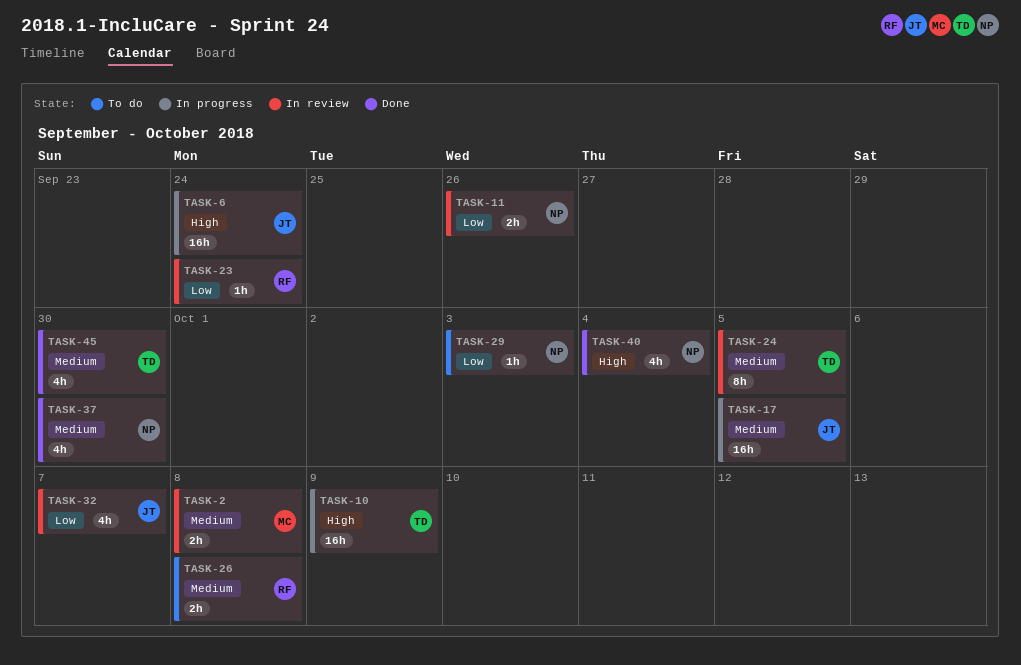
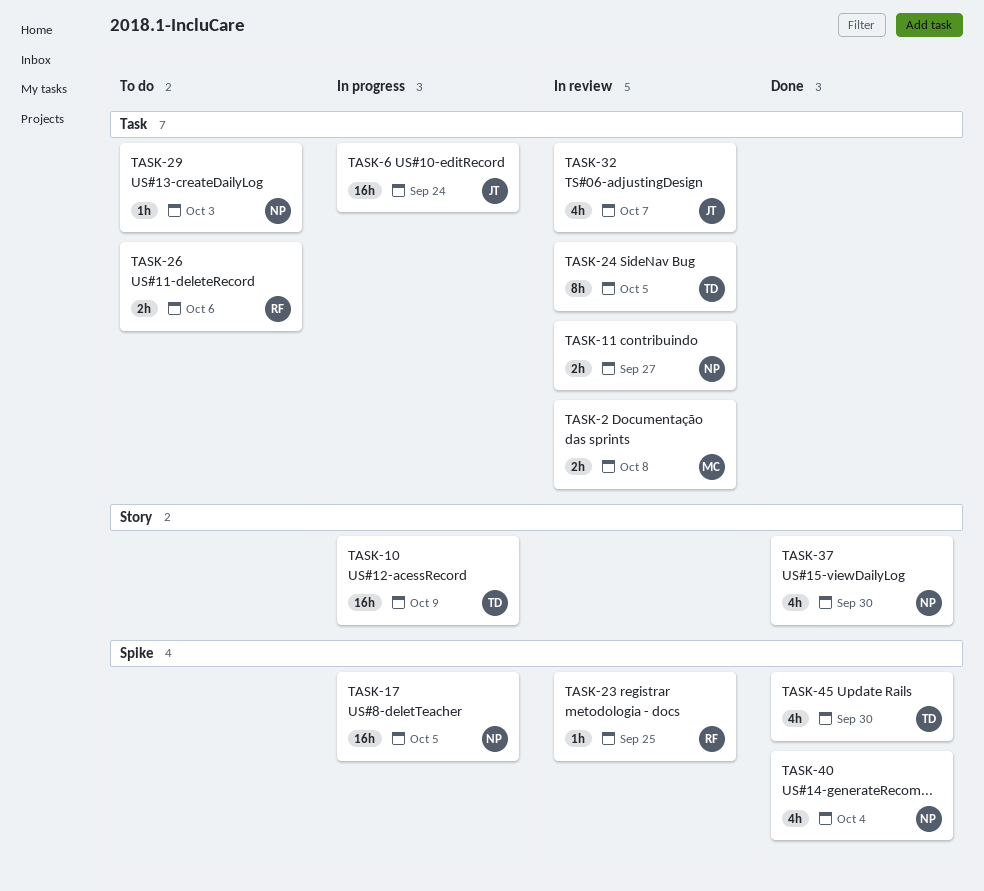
TASK-11, due: Sep 26 -> Sep 27
TASK-17, owner: JT -> NP
TASK-23, due: Sep 24 -> Sep 25
TASK-26, due: Oct 8 -> Oct 6

